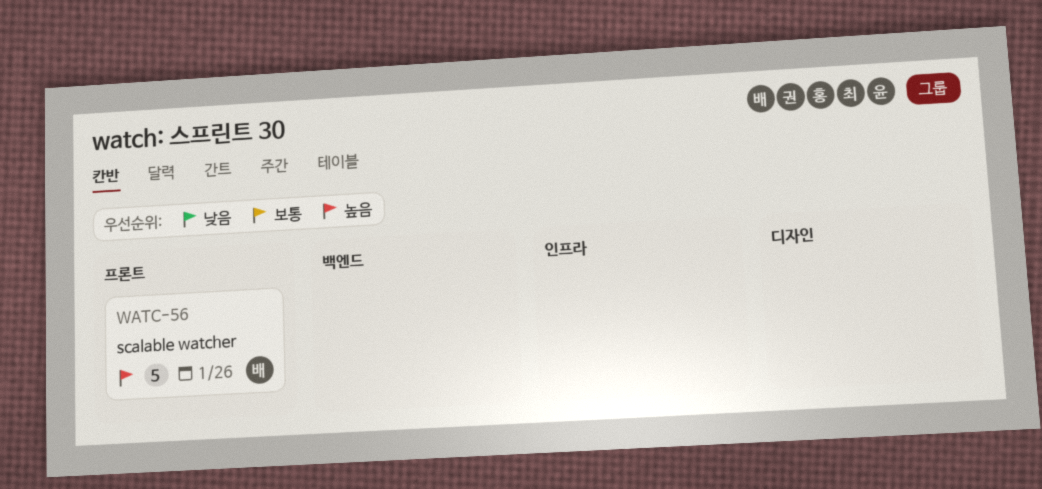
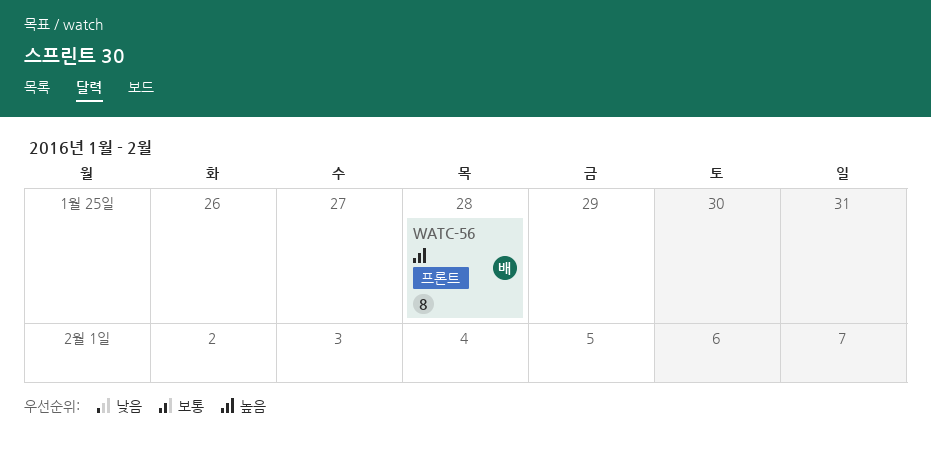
WATC-56, estimate: 5 -> 8
WATC-56, due: Jan 26 -> Jan 28

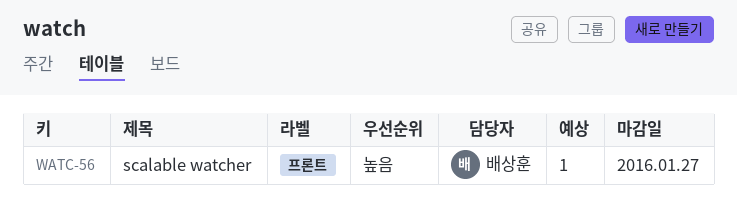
WATC-56, estimate: 8 -> 1
WATC-56, due: Jan 28 -> Jan 27

